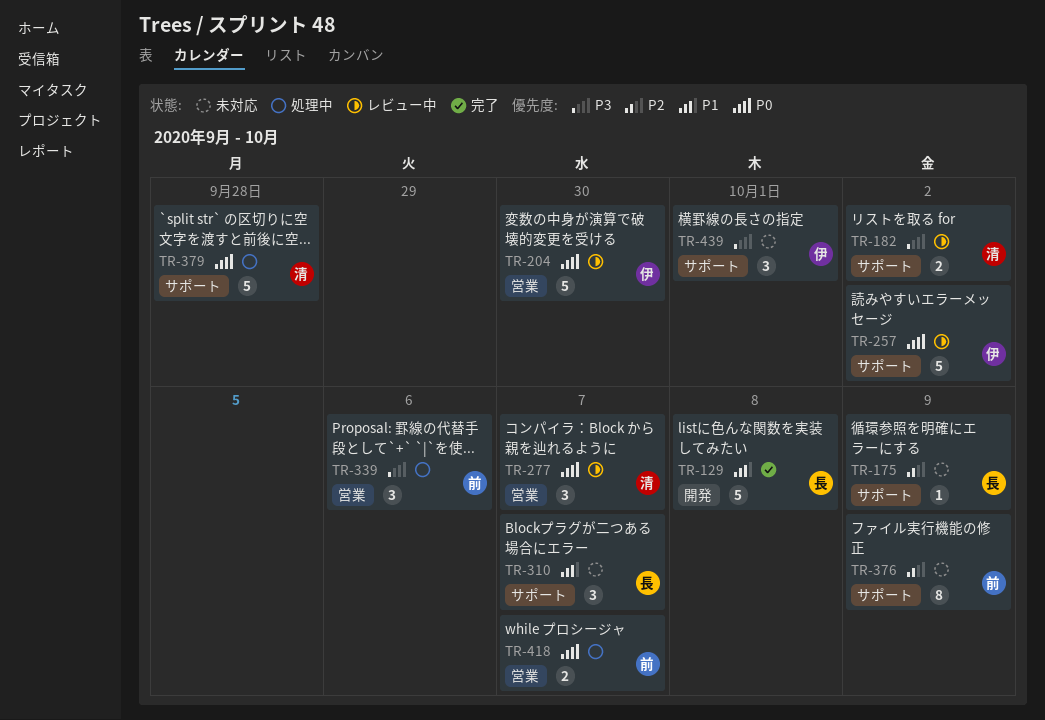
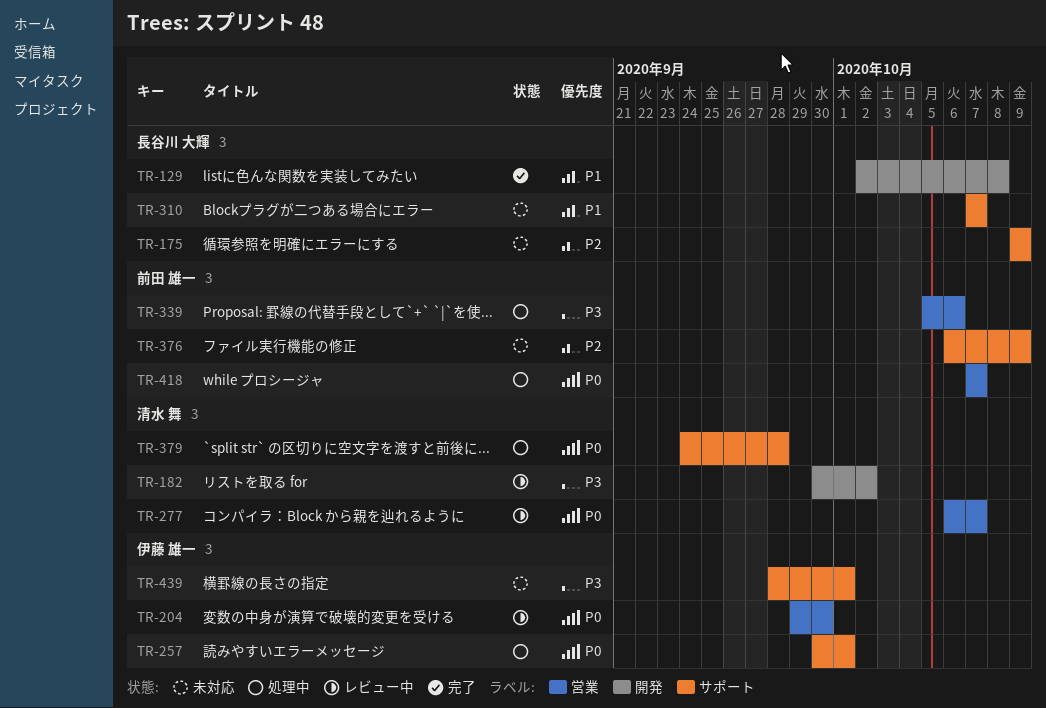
TR-182, label: サポート -> 開発
TR-257, status: レビュー中 -> 処理中
TR-257, due: Oct 2 -> Oct 1

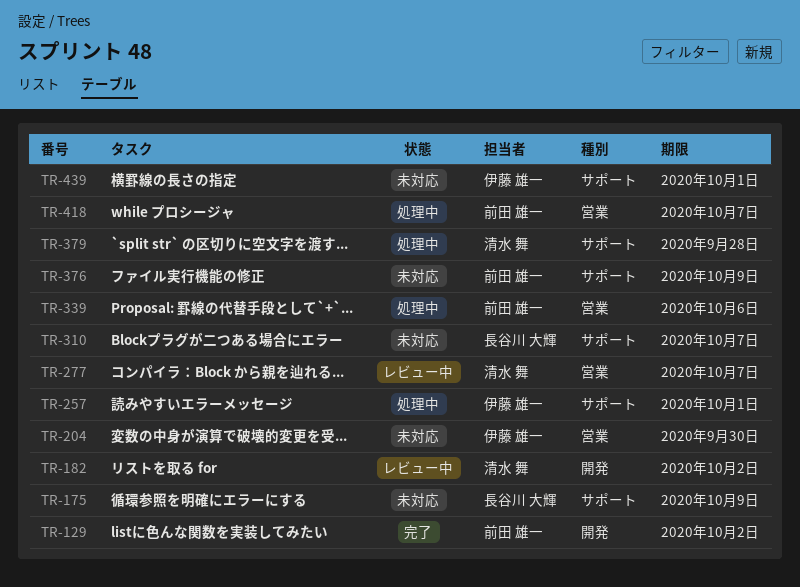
TR-129, owner: 長谷川 大輝 -> 前田 雄一
TR-129, due: Oct 8 -> Oct 2
TR-204, status: レビュー中 -> 未対応

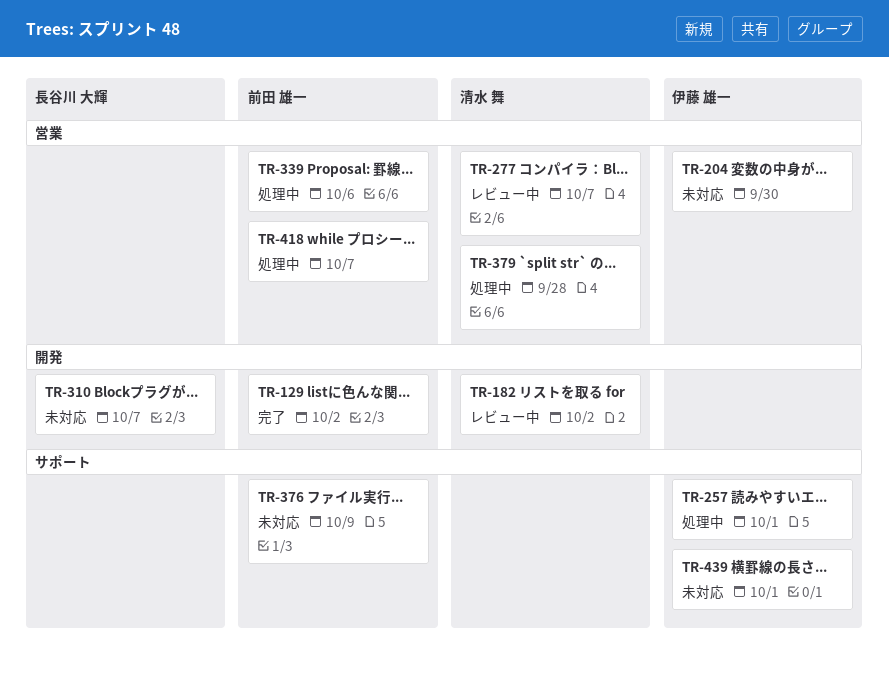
TR-175: present -> none
TR-310, label: サポート -> 開発
TR-379, label: サポート -> 営業

